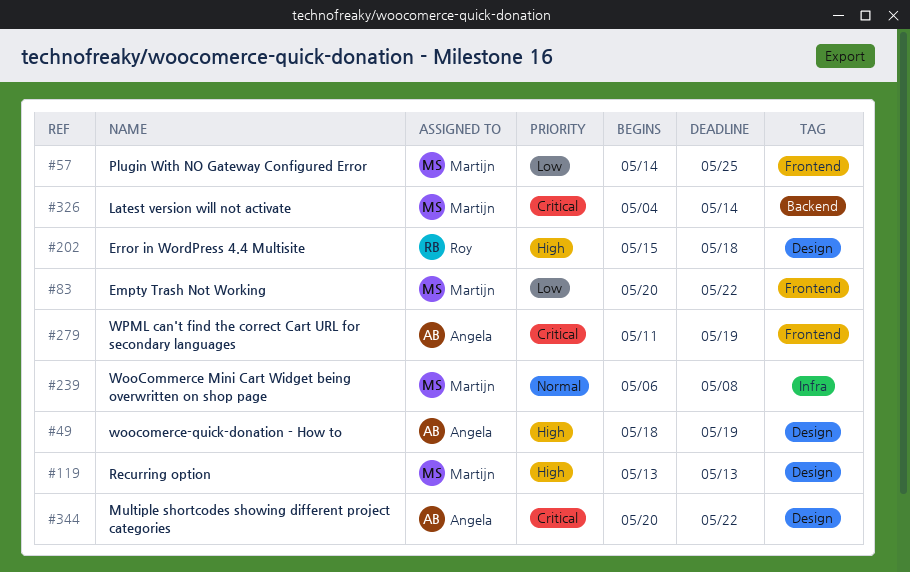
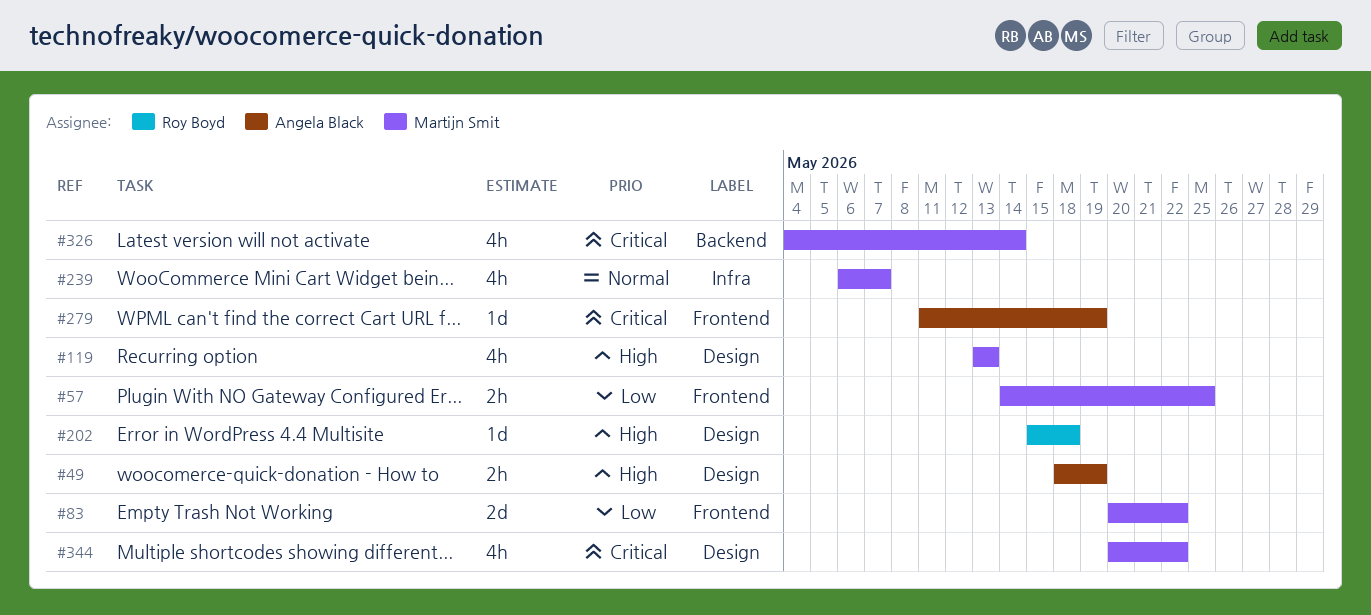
#239, due: May 8 -> May 7
#344, owner: Angela Black -> Martijn Smit

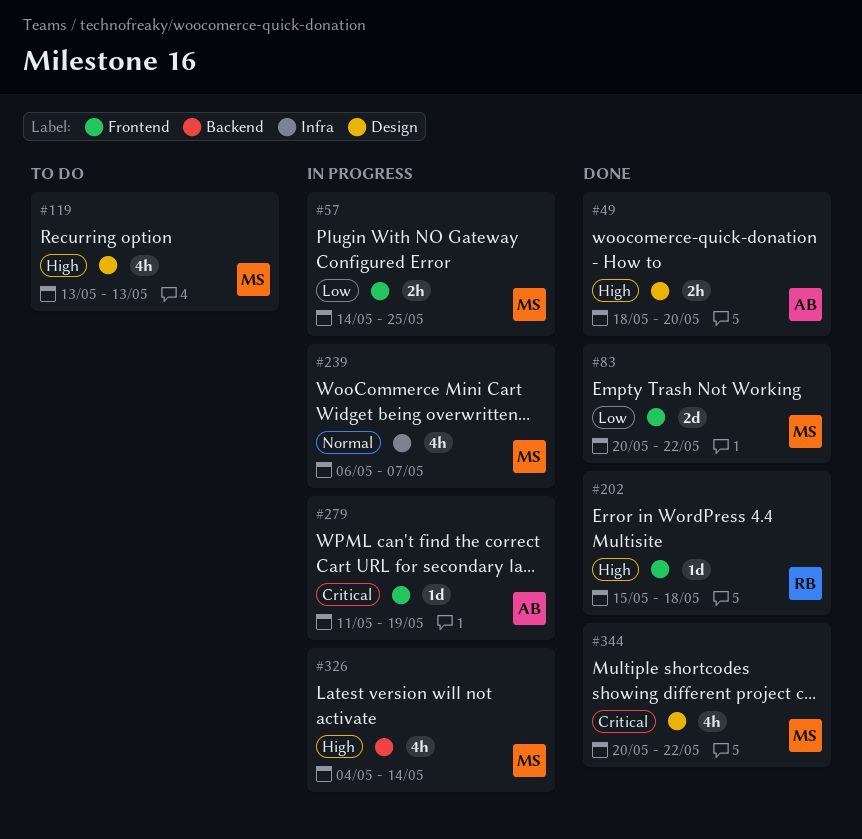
#49, due: May 19 -> May 20
#202, label: Design -> Frontend
#326, priority: Critical -> High

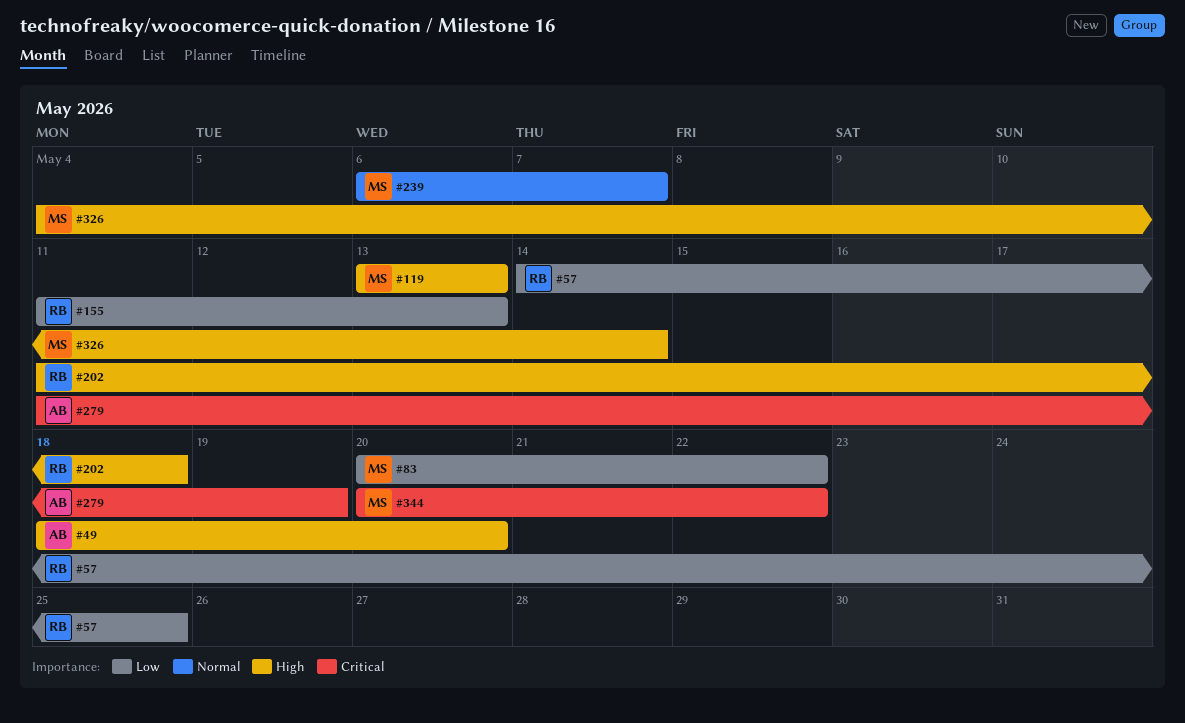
#57, owner: MS -> RB
#155: none -> present
#202, start: May 15 -> May 11

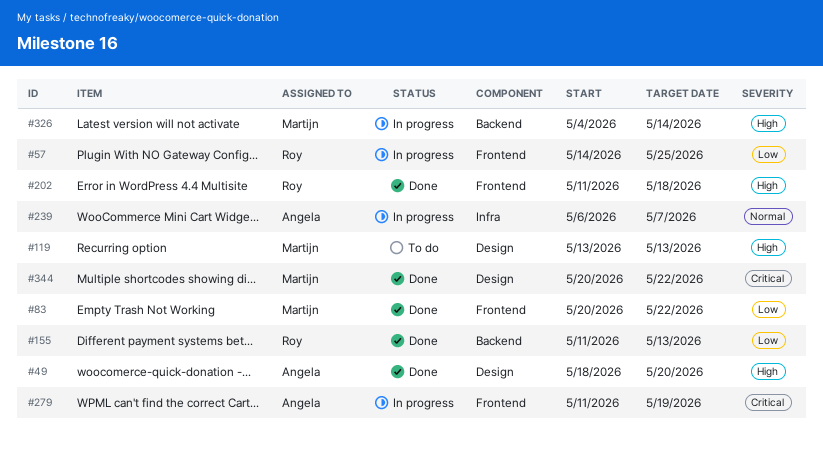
#239, owner: Martijn -> Angela

